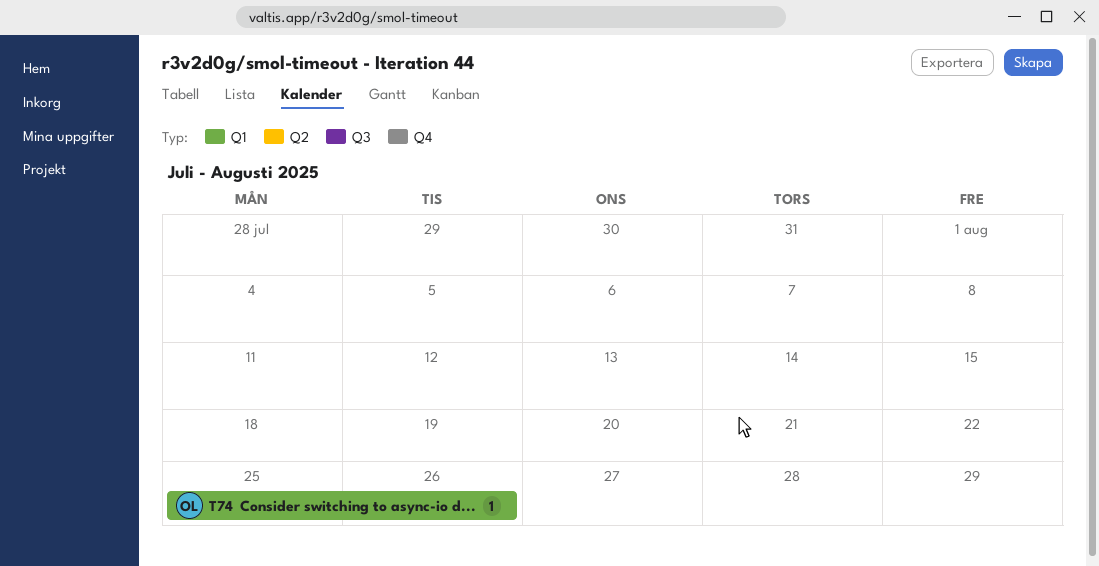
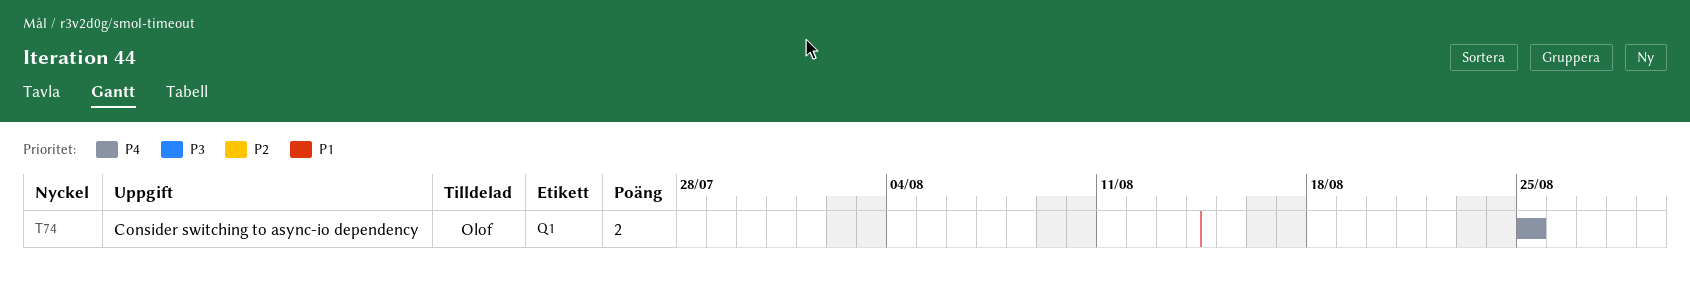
T74, estimate: 1 -> 2
T74, due: Aug 26 -> Aug 25

